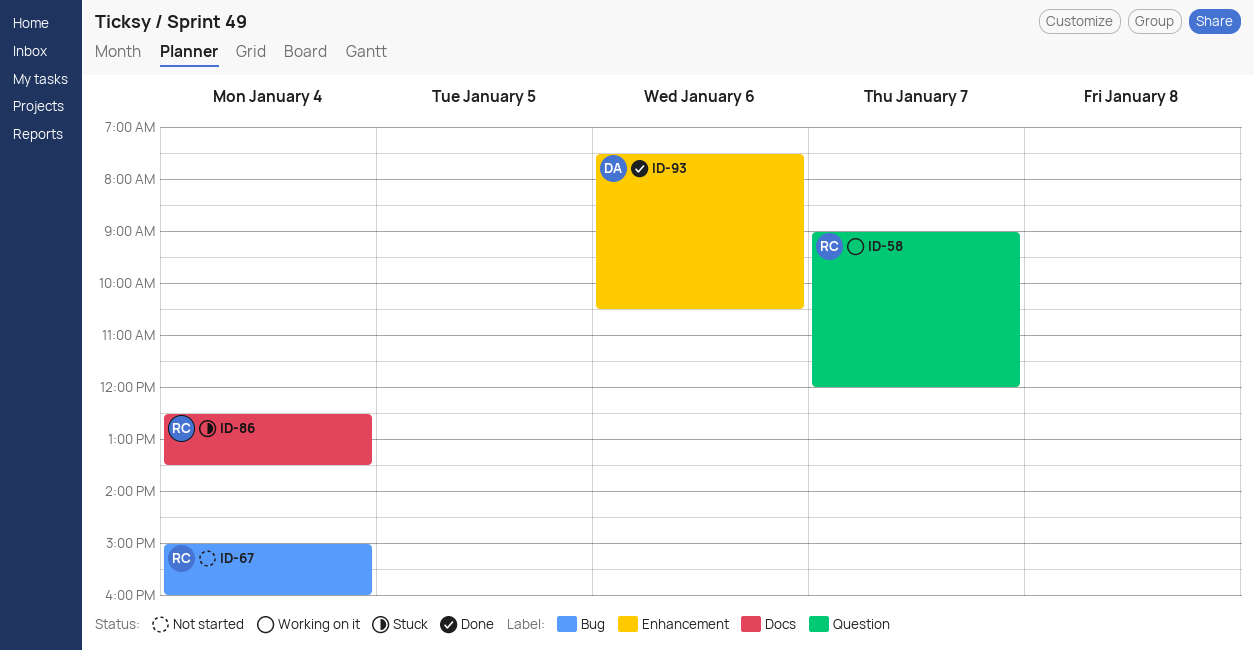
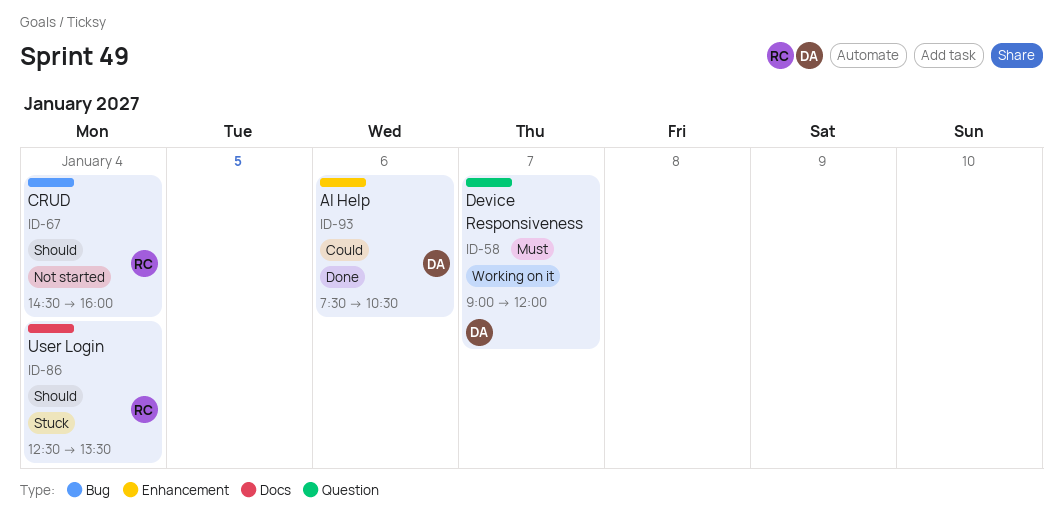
ID-58, owner: RC -> DA
ID-67, begins: 15:00 -> 14:30

